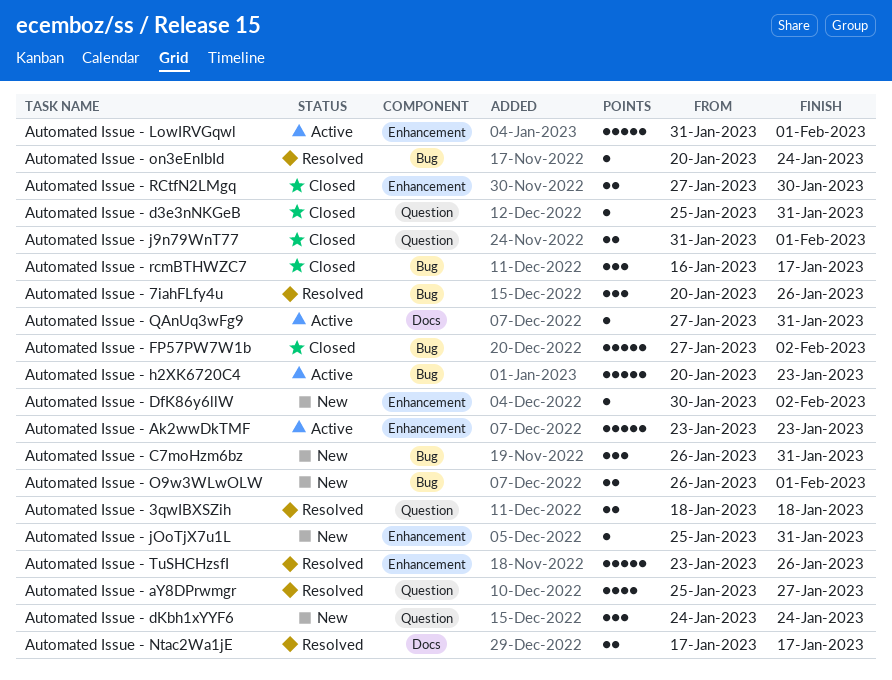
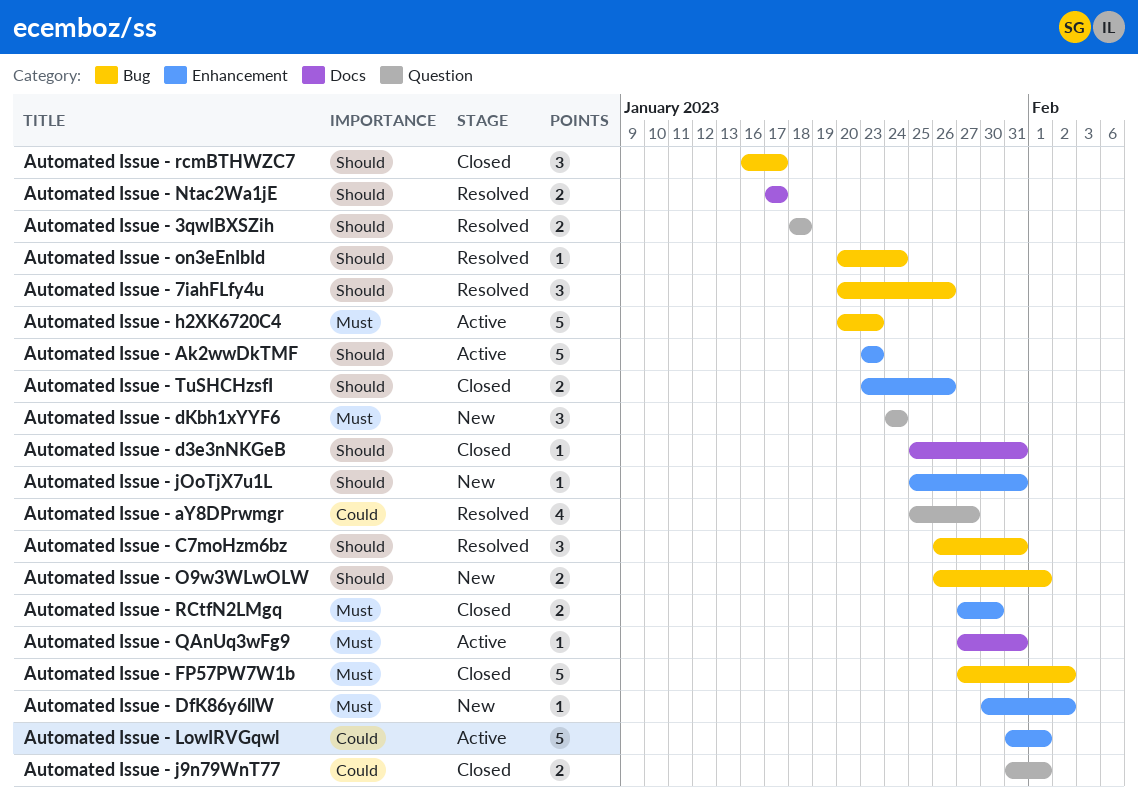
Automated Issue - C7moHzm6bz, status: New -> Resolved
Automated Issue - d3e3nNKGeB, label: Question -> Docs
Automated Issue - TuSHCHzsfI, status: Resolved -> Closed
Automated Issue - TuSHCHzsfI, estimate: 5 -> 2

